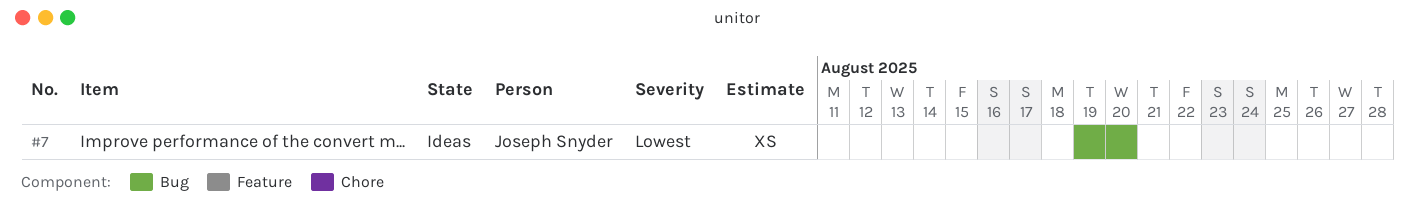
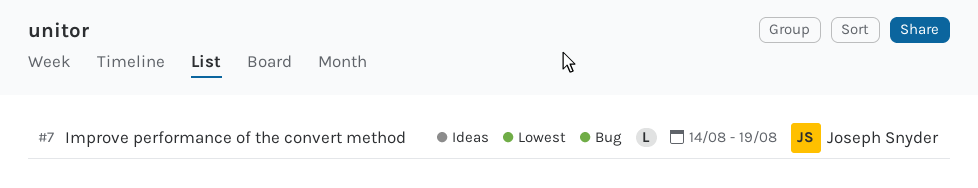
#7, estimate: XS -> L
#7, start: Aug 19 -> Aug 14
#7, due: Aug 20 -> Aug 19

